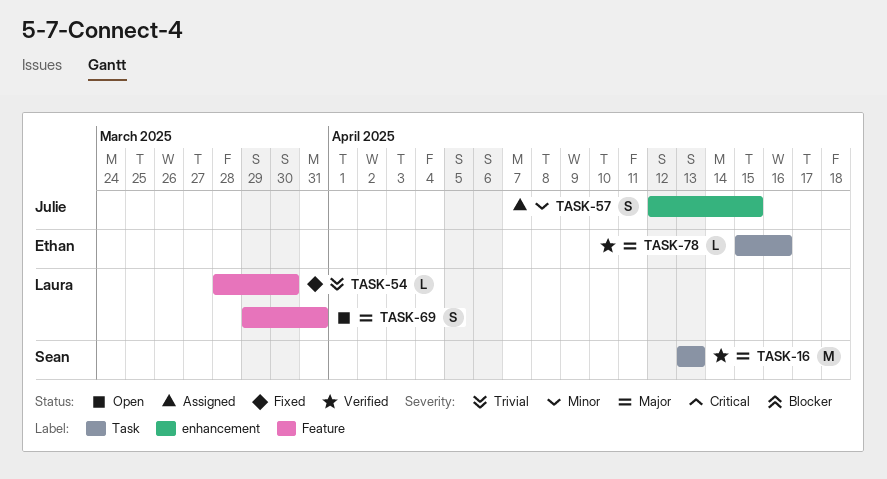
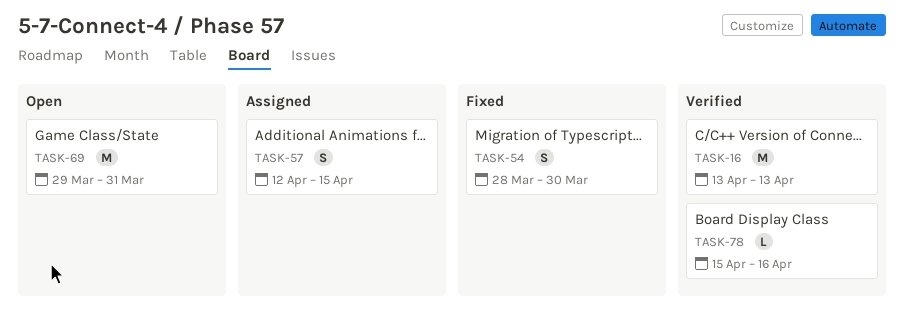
TASK-54, estimate: L -> S
TASK-69, estimate: S -> M

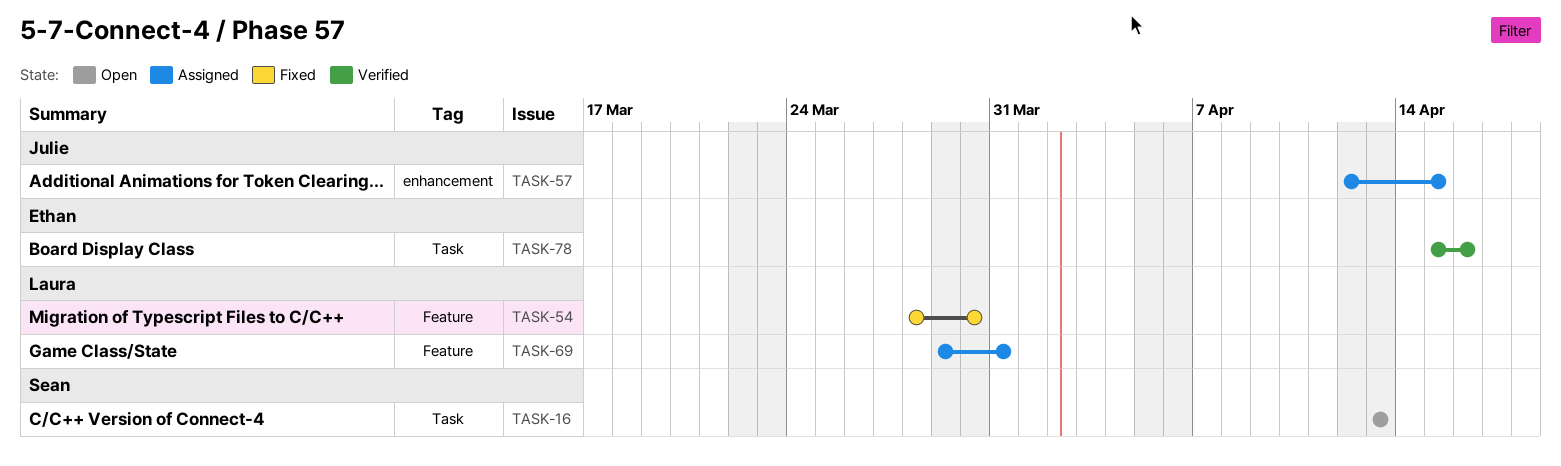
TASK-16, status: Verified -> Open
TASK-69, status: Open -> Assigned

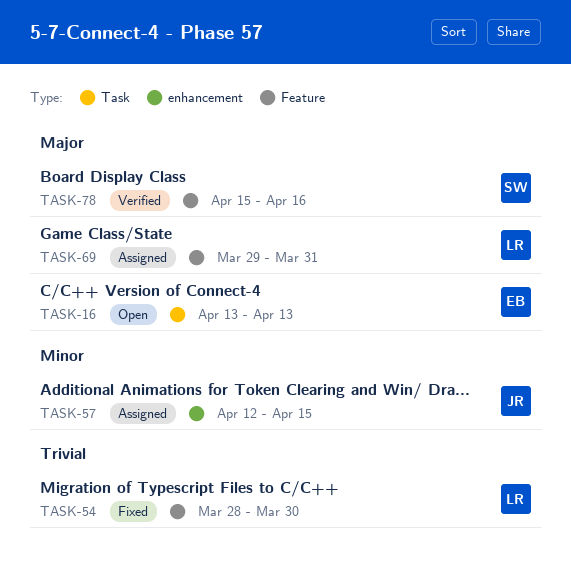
TASK-16, owner: Sean -> Ethan
TASK-78, owner: Ethan -> Sean
TASK-78, label: Task -> Feature

